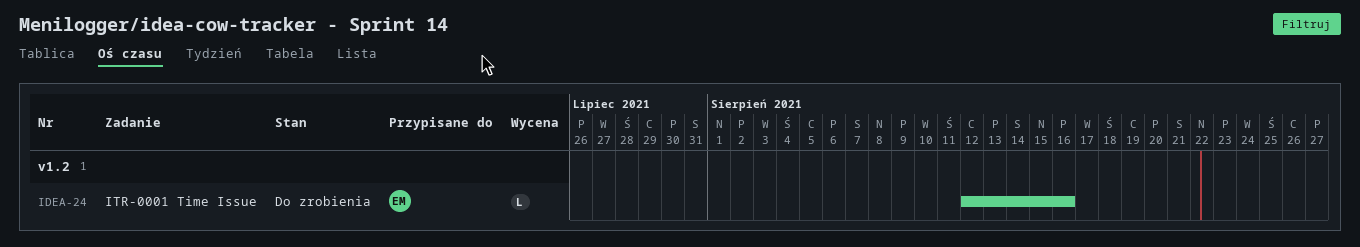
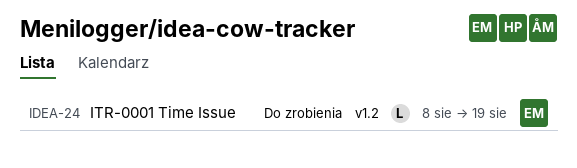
IDEA-24, start: Aug 12 -> Aug 8
IDEA-24, due: Aug 16 -> Aug 19

